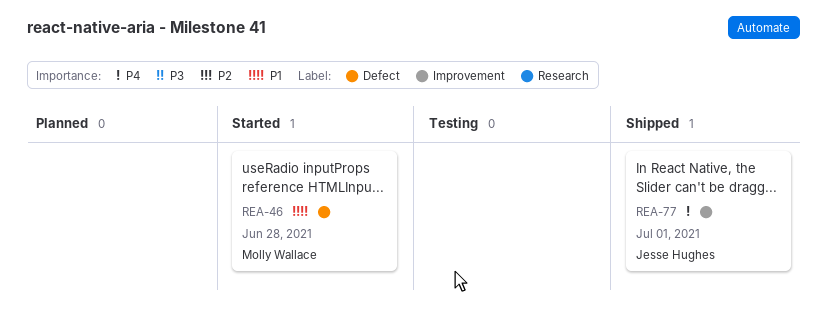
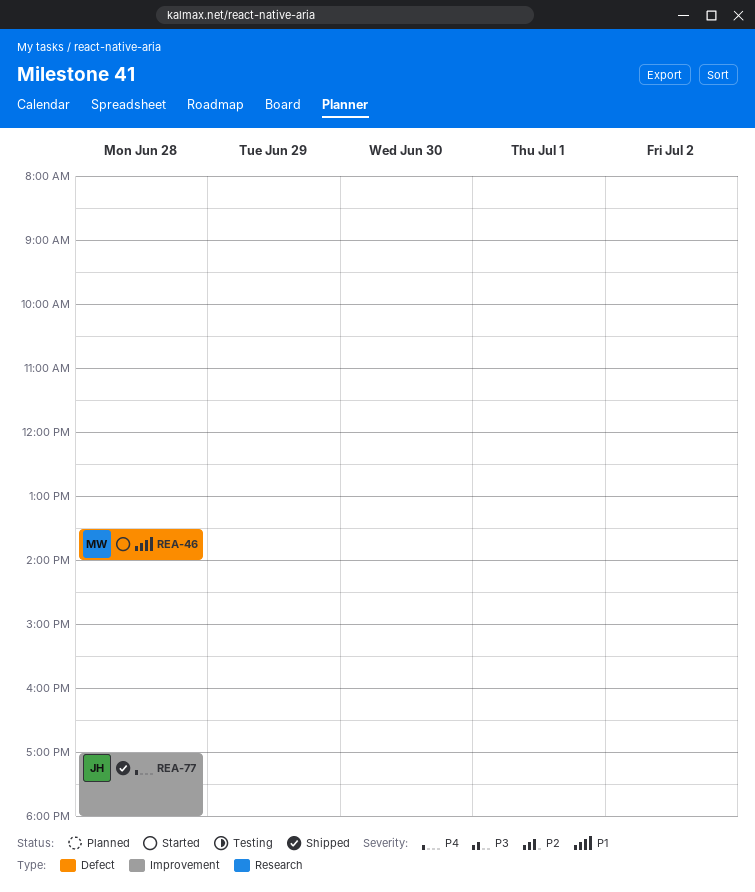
REA-77, day: Jul 1 -> Jun 28

